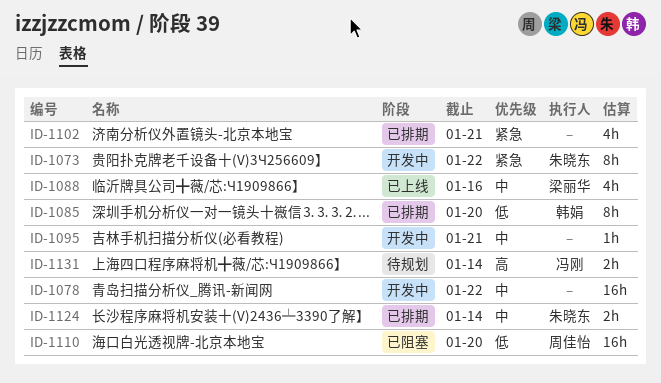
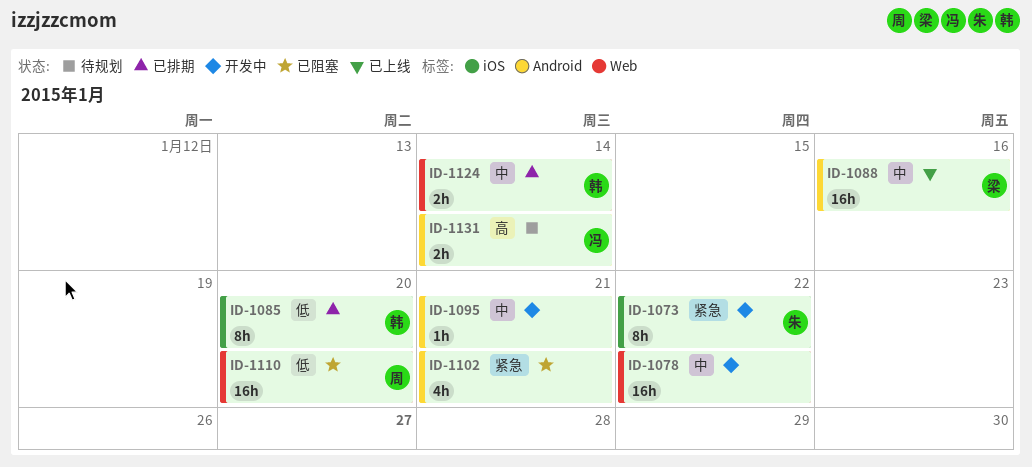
ID-1088, estimate: 4h -> 16h
ID-1102, status: 已排期 -> 已阻塞
ID-1124, owner: 朱晓东 -> 韩娟

